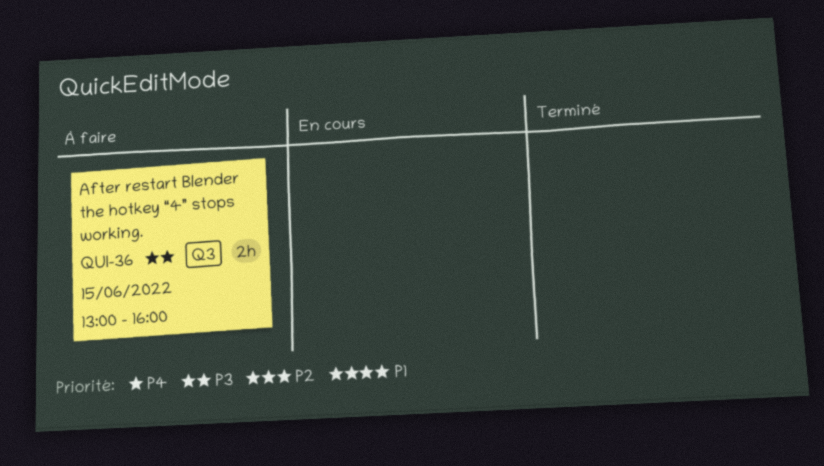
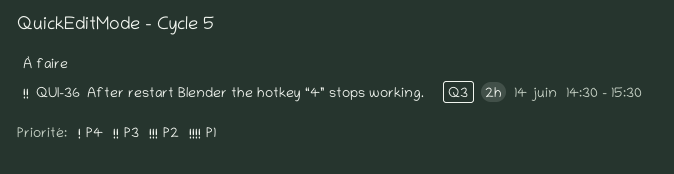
QUI-36, day: Jun 15 -> Jun 14
QUI-36, begins: 13:00 -> 14:30
QUI-36, ends: 16:00 -> 15:30

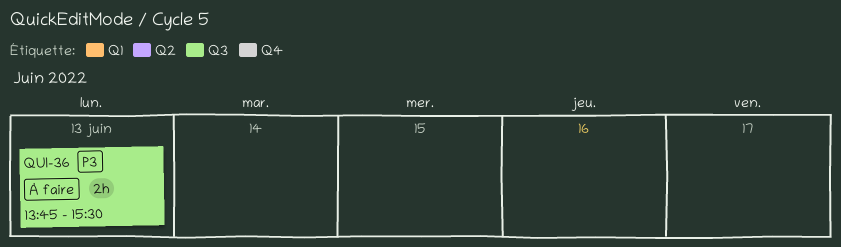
QUI-36, day: Jun 14 -> Jun 13
QUI-36, begins: 14:30 -> 13:45

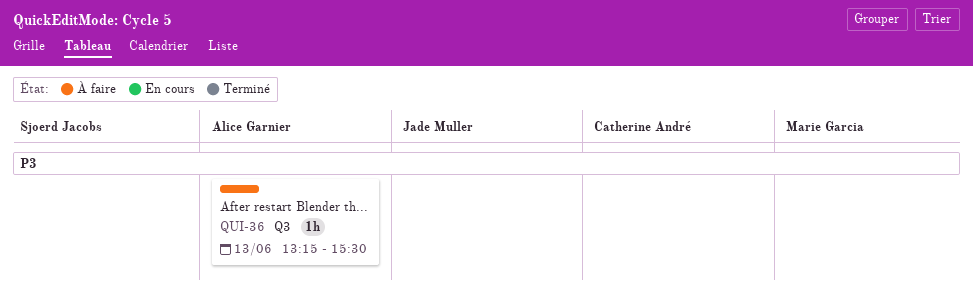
QUI-36, estimate: 2h -> 1h
QUI-36, begins: 13:45 -> 13:15

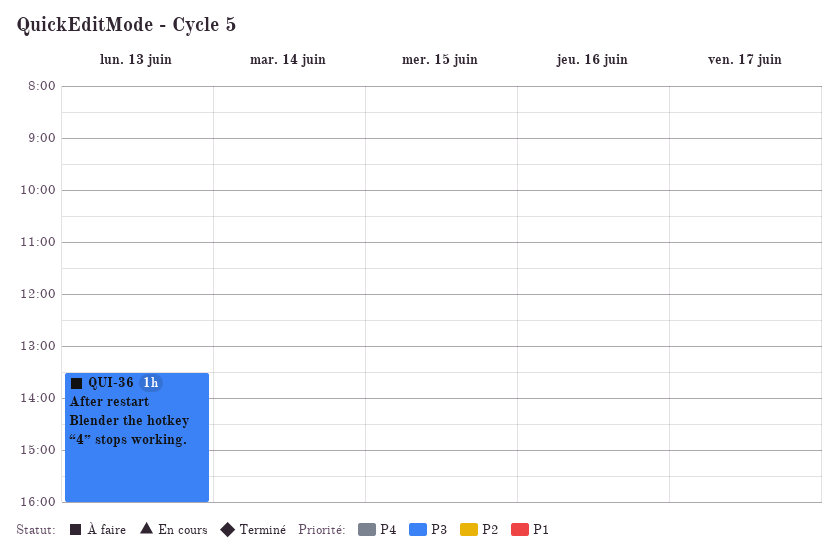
QUI-36, begins: 13:15 -> 13:30
QUI-36, ends: 15:30 -> 16:00

